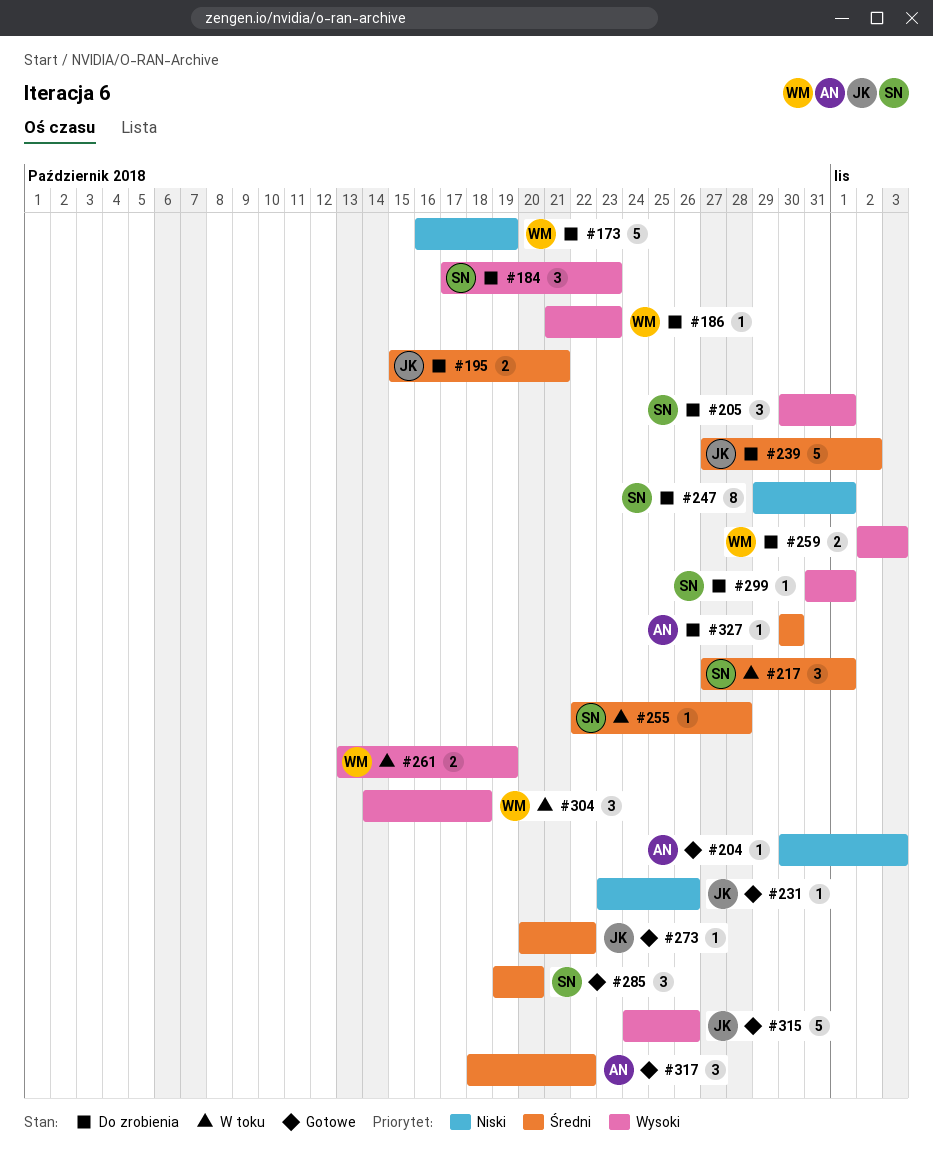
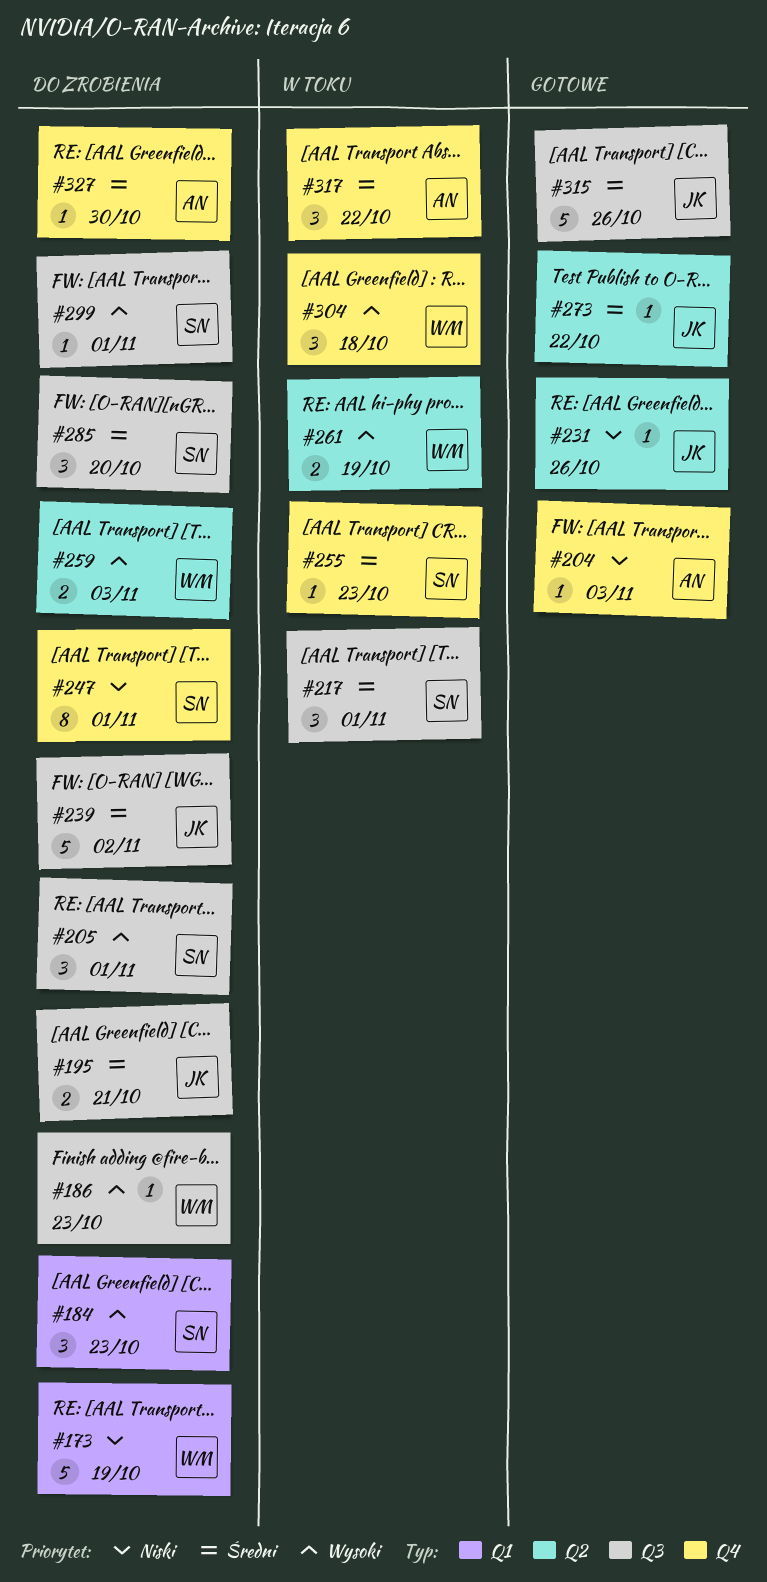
#255, due: Oct 28 -> Oct 23
#285, status: Gotowe -> Do zrobienia
#315, priority: Wysoki -> Średni
#317, status: Gotowe -> W toku

